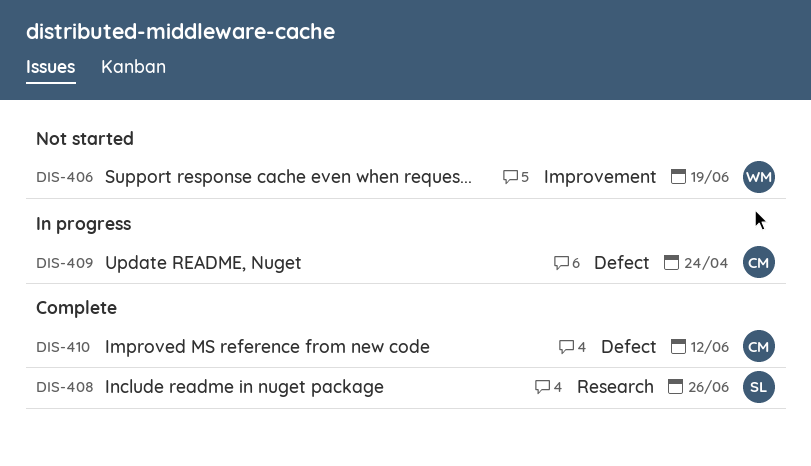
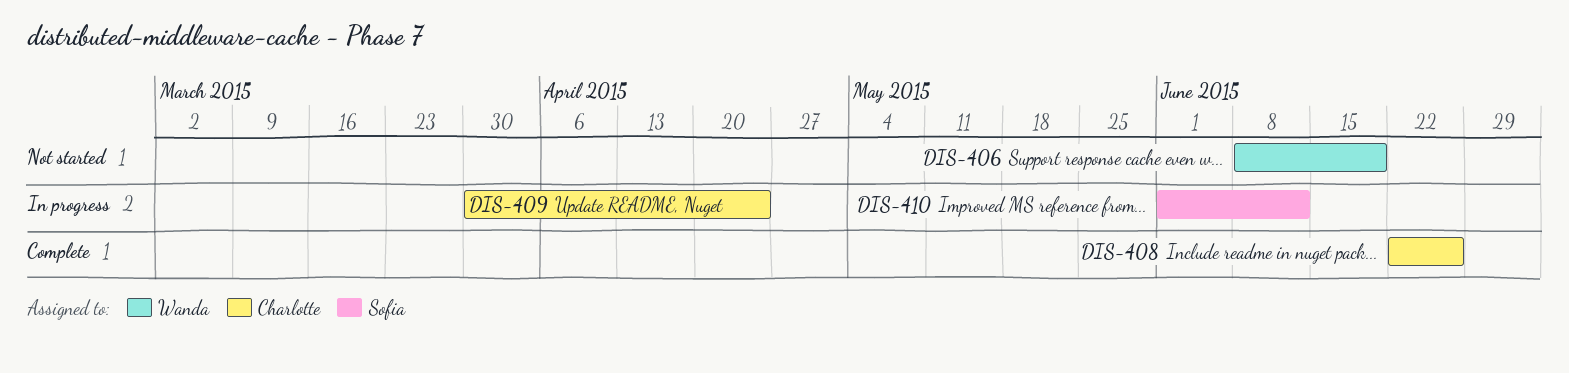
DIS-408, owner: Sofia -> Charlotte
DIS-410, status: Complete -> In progress
DIS-410, owner: Charlotte -> Sofia

